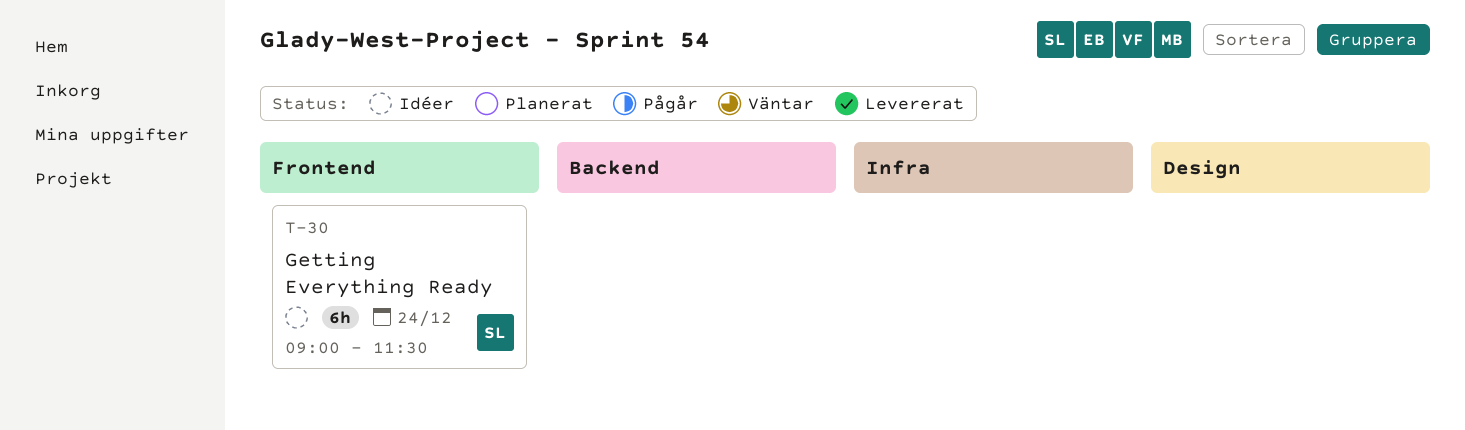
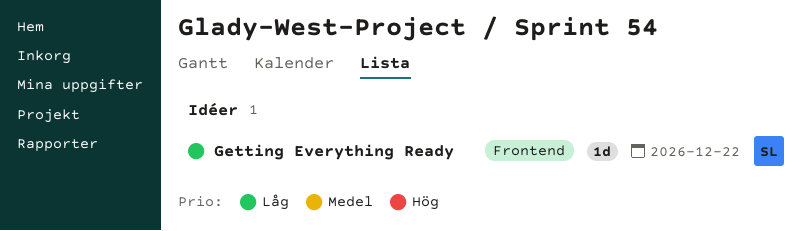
Getting Everything Ready, estimate: 6h -> 1d
Getting Everything Ready, day: Dec 24 -> Dec 22

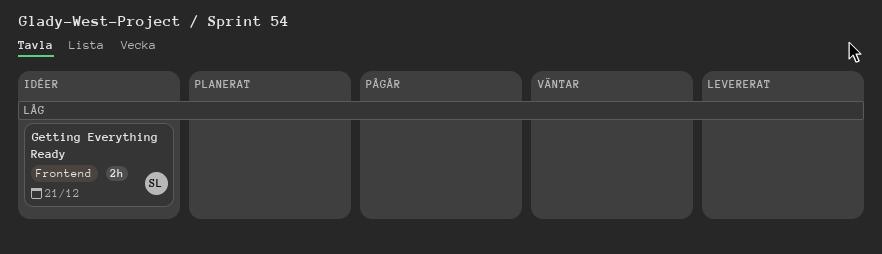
Getting Everything Ready, estimate: 1d -> 2h
Getting Everything Ready, day: Dec 22 -> Dec 21

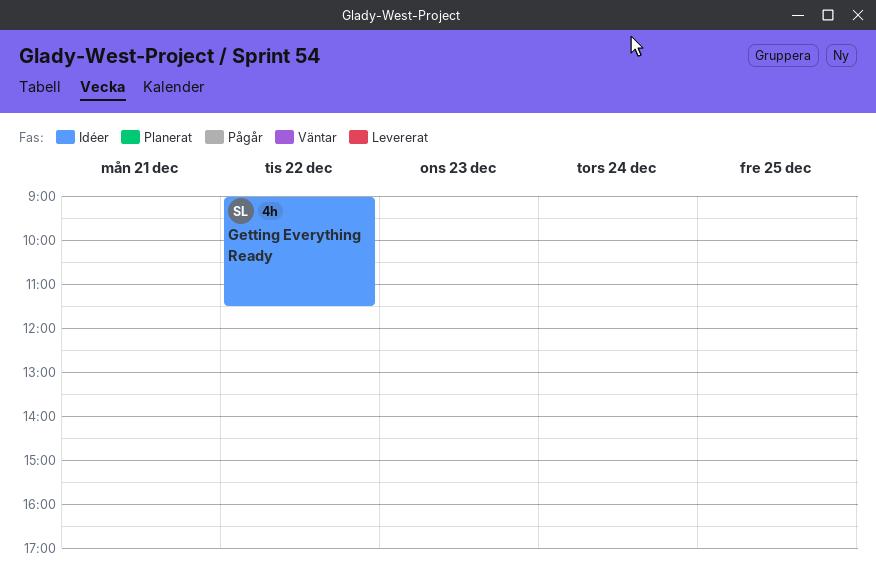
Getting Everything Ready, estimate: 2h -> 4h
Getting Everything Ready, day: Dec 21 -> Dec 22

